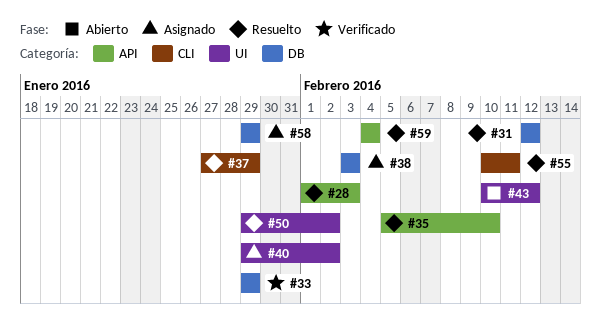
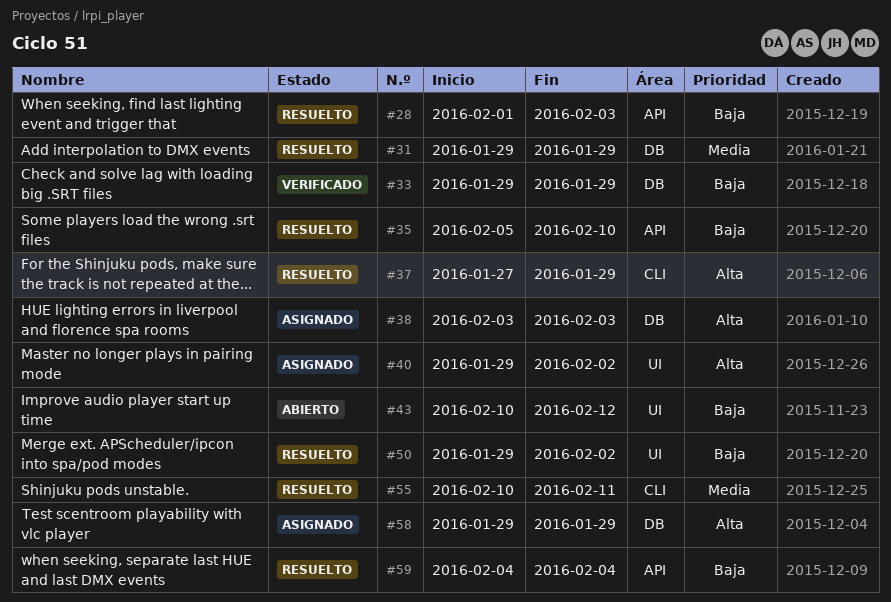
#31, start: Feb 12 -> Jan 29
#31, due: Feb 12 -> Jan 29

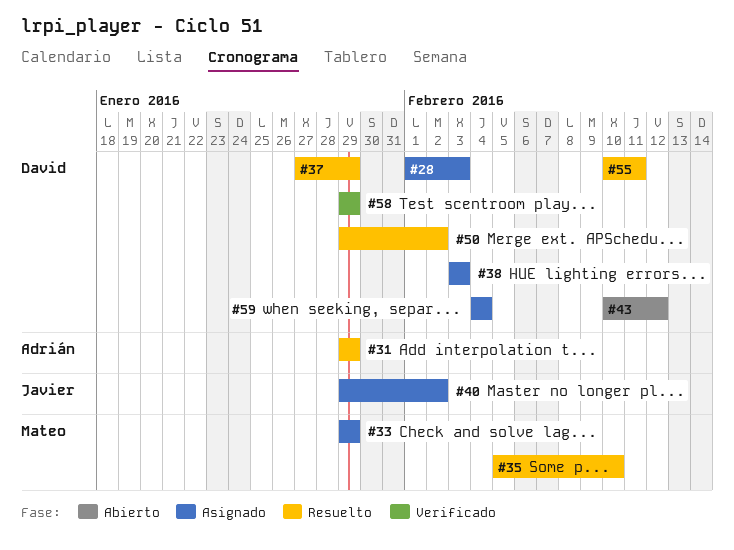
#28, status: Resuelto -> Asignado
#33, status: Verificado -> Asignado
#58, status: Asignado -> Verificado
#59, status: Resuelto -> Asignado

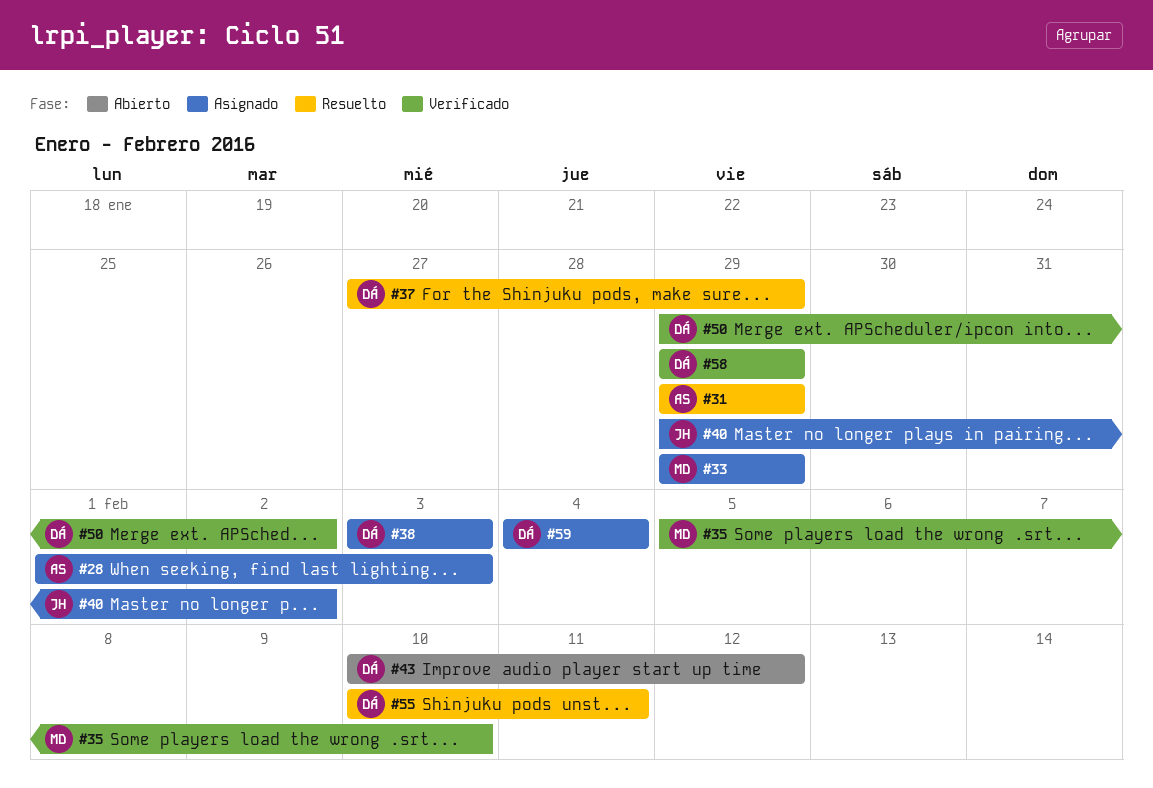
#28, owner: David -> Adrián
#35, status: Resuelto -> Verificado
#50, status: Resuelto -> Verificado

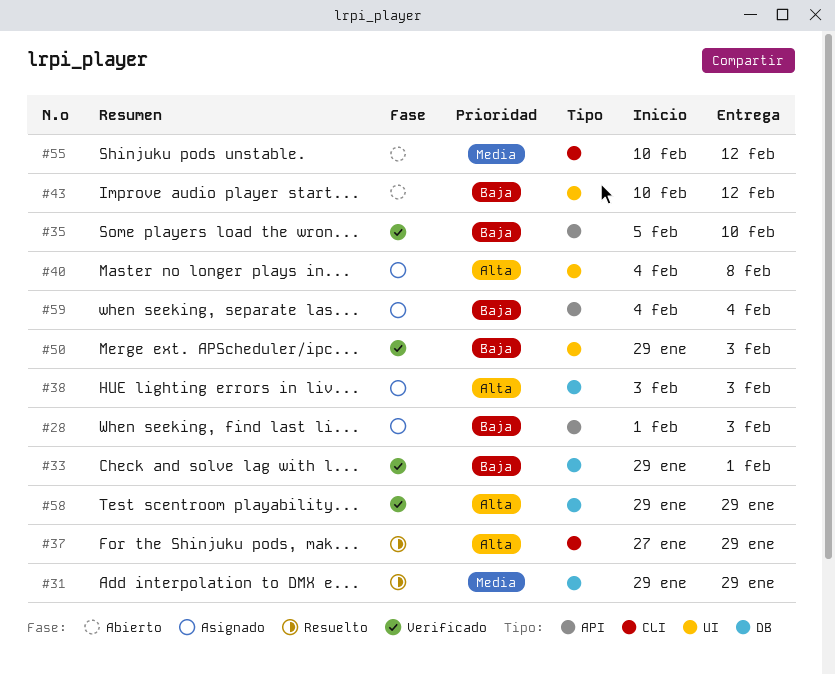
#33, status: Asignado -> Verificado
#33, due: Jan 29 -> Feb 1
#40, start: Jan 29 -> Feb 4
#40, due: Feb 2 -> Feb 8
#50, due: Feb 2 -> Feb 3
#55, status: Resuelto -> Abierto
#55, due: Feb 11 -> Feb 12

